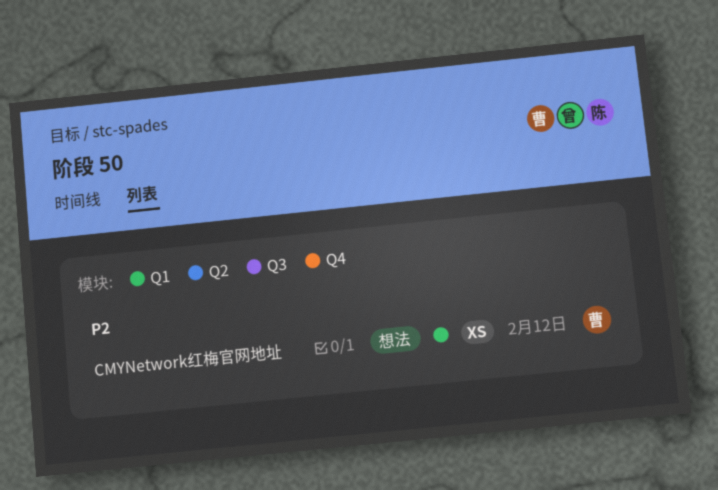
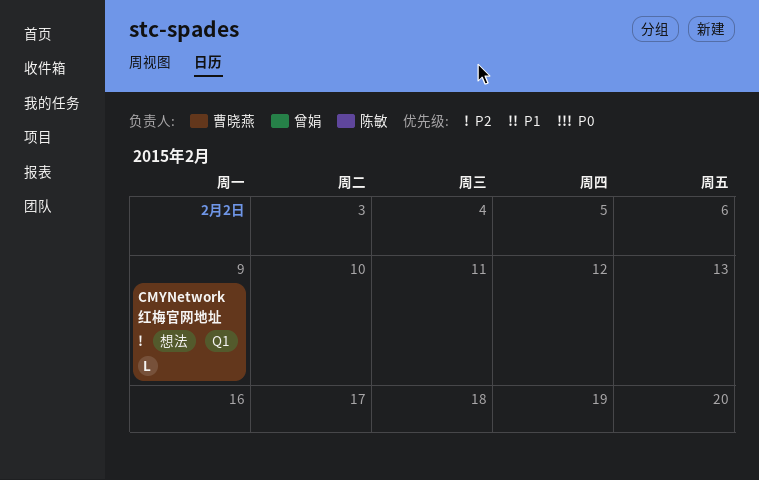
CMYNetwork红梅官网地址, estimate: XS -> L
CMYNetwork红梅官网地址, due: Feb 12 -> Feb 9

